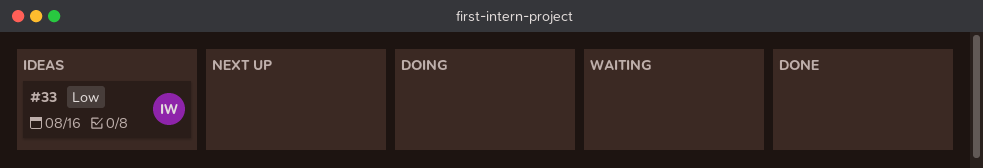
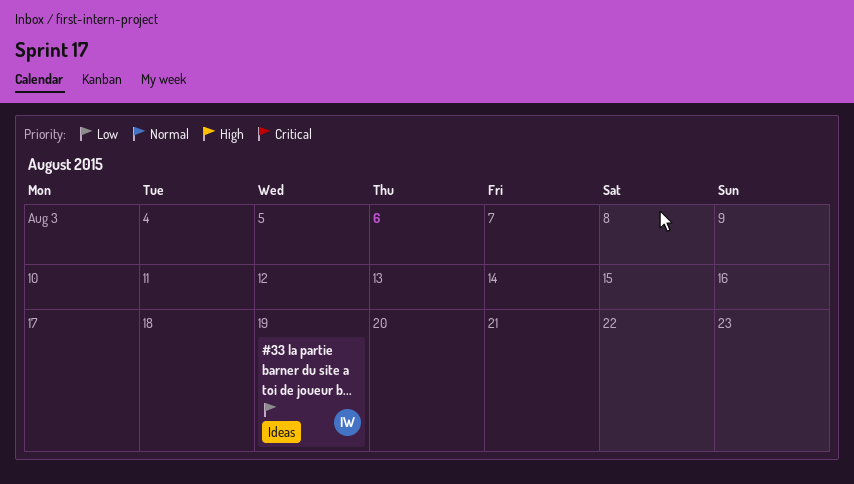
#33, due: Aug 16 -> Aug 19

